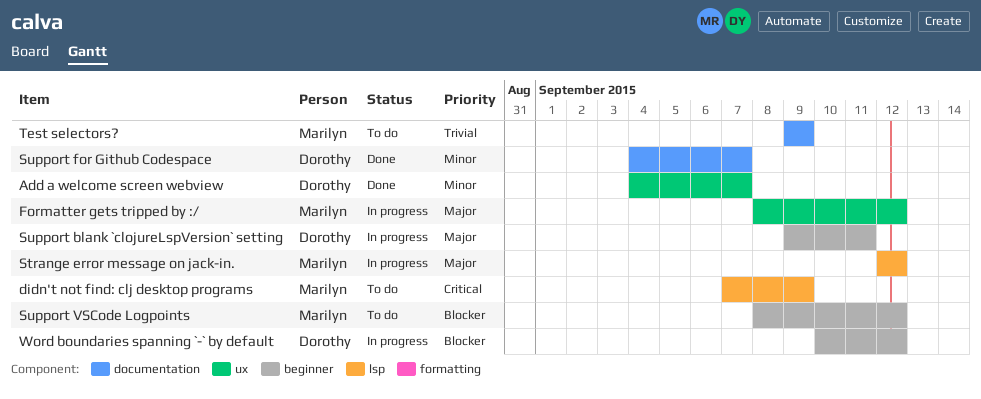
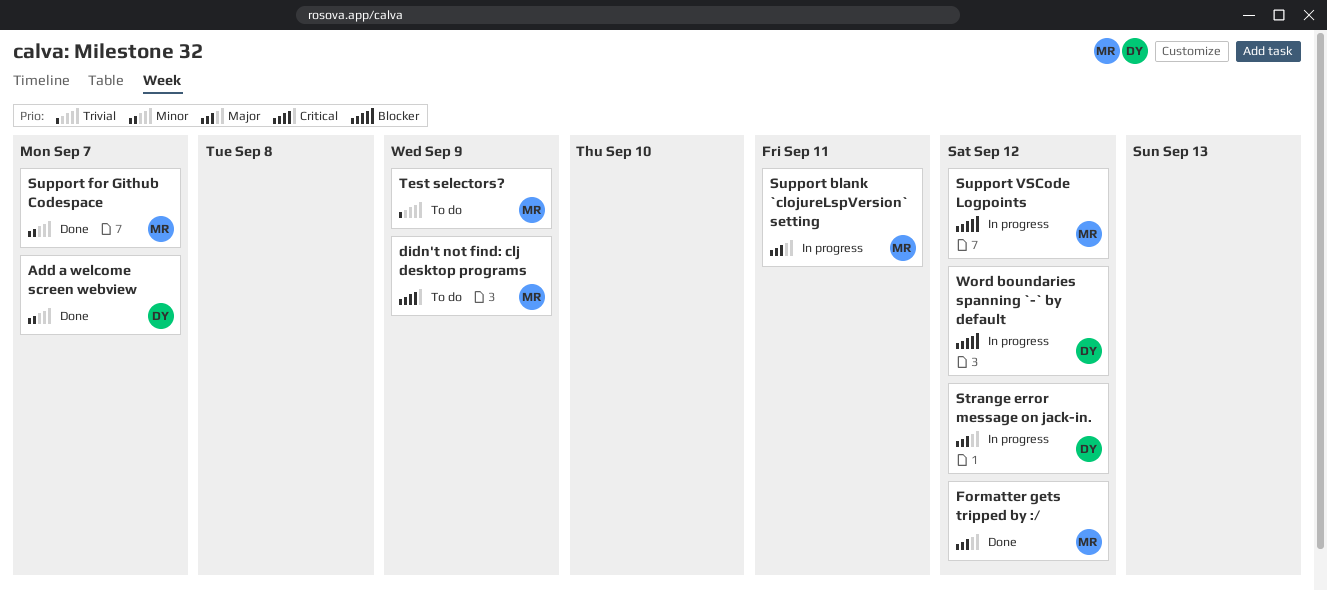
Formatter gets tripped by :/, status: In progress -> Done
Strange error message on jack-in., owner: Marilyn -> Dorothy
Support blank `clojureLspVersion` setting, owner: Dorothy -> Marilyn
Support for Github Codespace, owner: Dorothy -> Marilyn
Support VSCode Logpoints, status: To do -> In progress

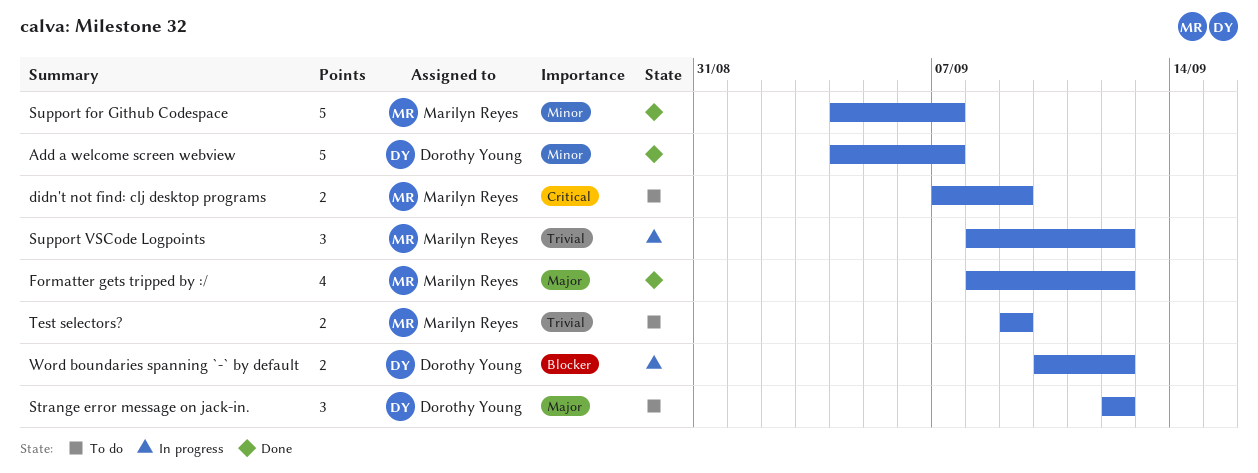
Strange error message on jack-in., status: In progress -> To do
Support blank `clojureLspVersion` setting: present -> none
Support VSCode Logpoints, priority: Blocker -> Trivial

